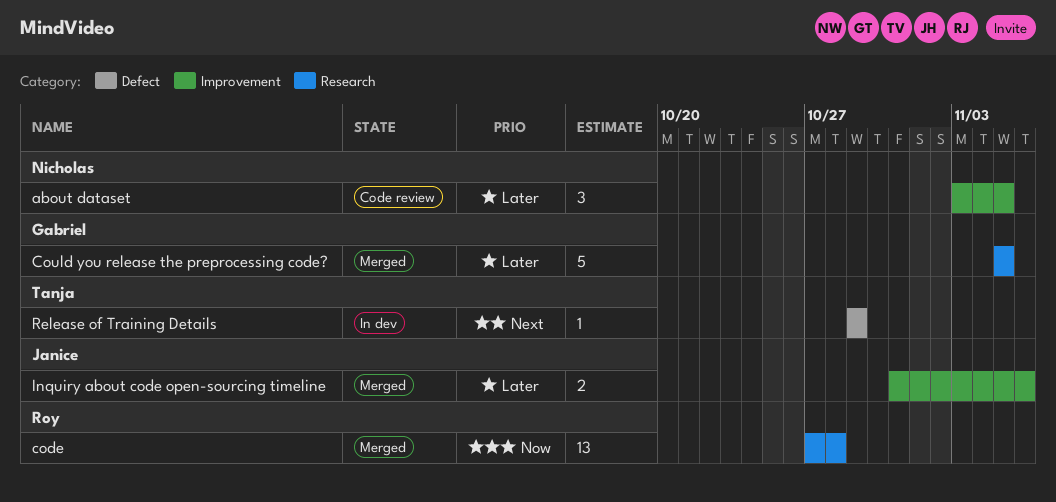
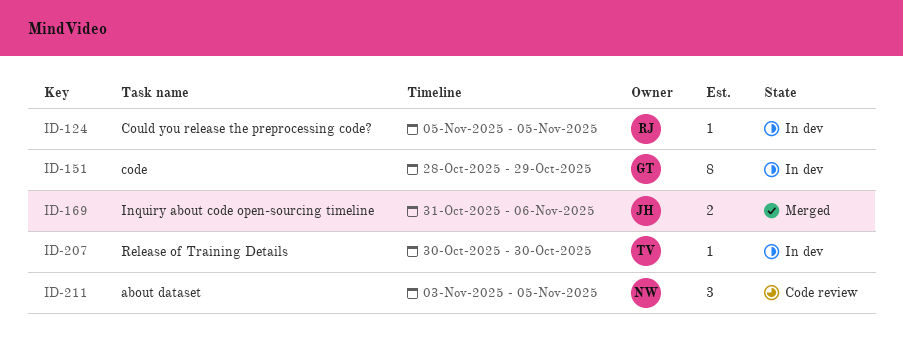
code, status: Merged -> In dev
code, owner: Roy -> Gabriel
code, estimate: 13 -> 8
code, start: Oct 27 -> Oct 28
code, due: Oct 28 -> Oct 29
Could you release the preprocessing code?, status: Merged -> In dev
Could you release the preprocessing code?, owner: Gabriel -> Roy
Could you release the preprocessing code?, estimate: 5 -> 1
Release of Training Details, start: Oct 29 -> Oct 30
Release of Training Details, due: Oct 29 -> Oct 30

